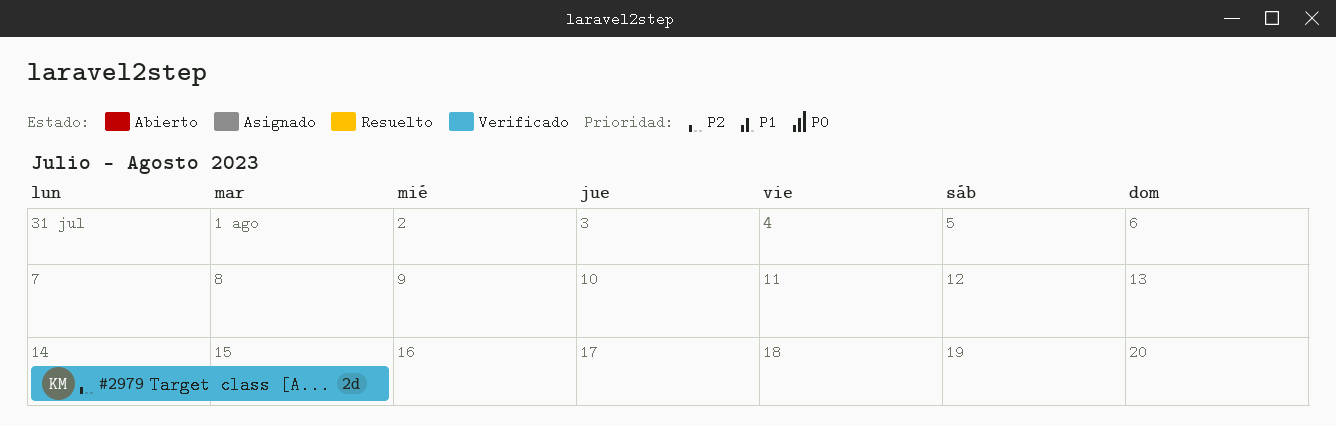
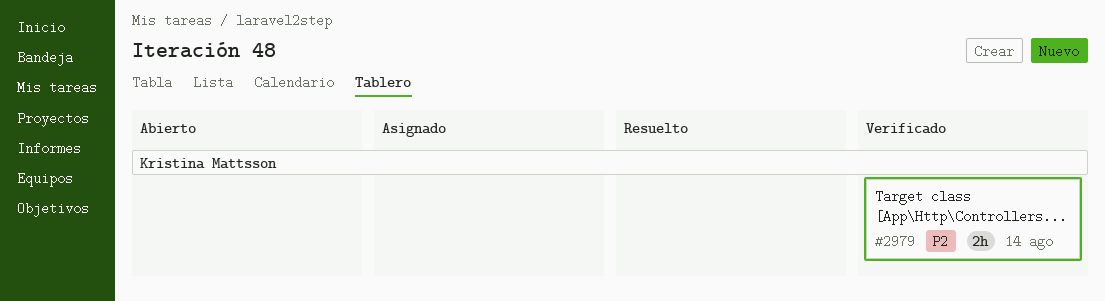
#2979, estimate: 2d -> 2h
#2979, due: Aug 15 -> Aug 14

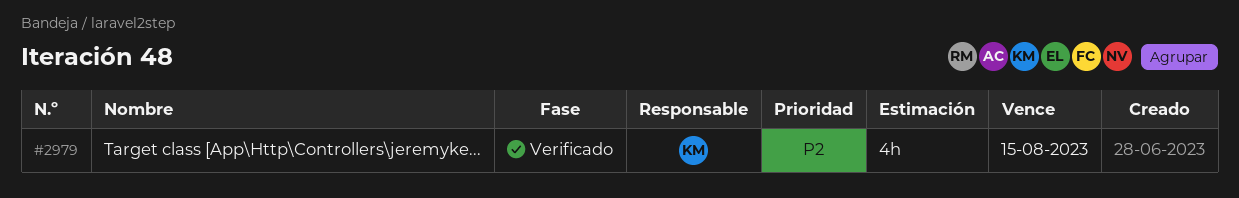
#2979, estimate: 2h -> 4h
#2979, due: Aug 14 -> Aug 15

